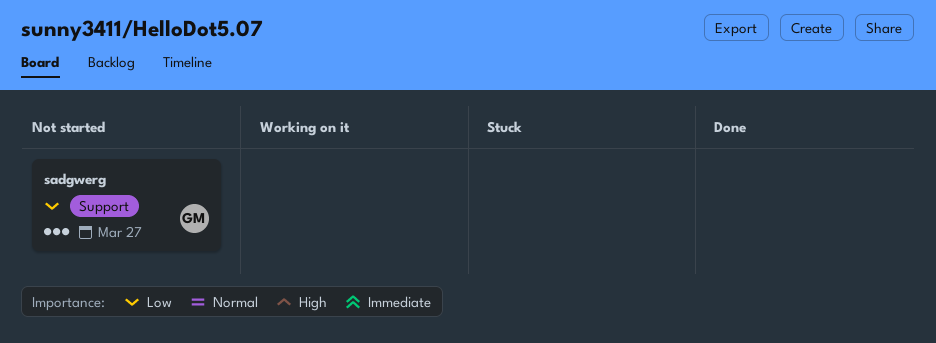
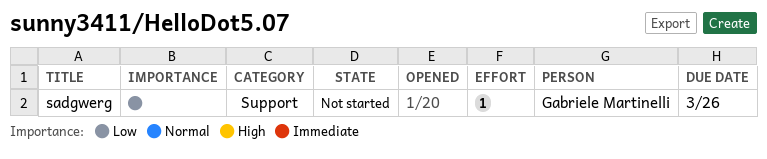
sadgwerg, estimate: 3 -> 1
sadgwerg, due: Mar 27 -> Mar 26

